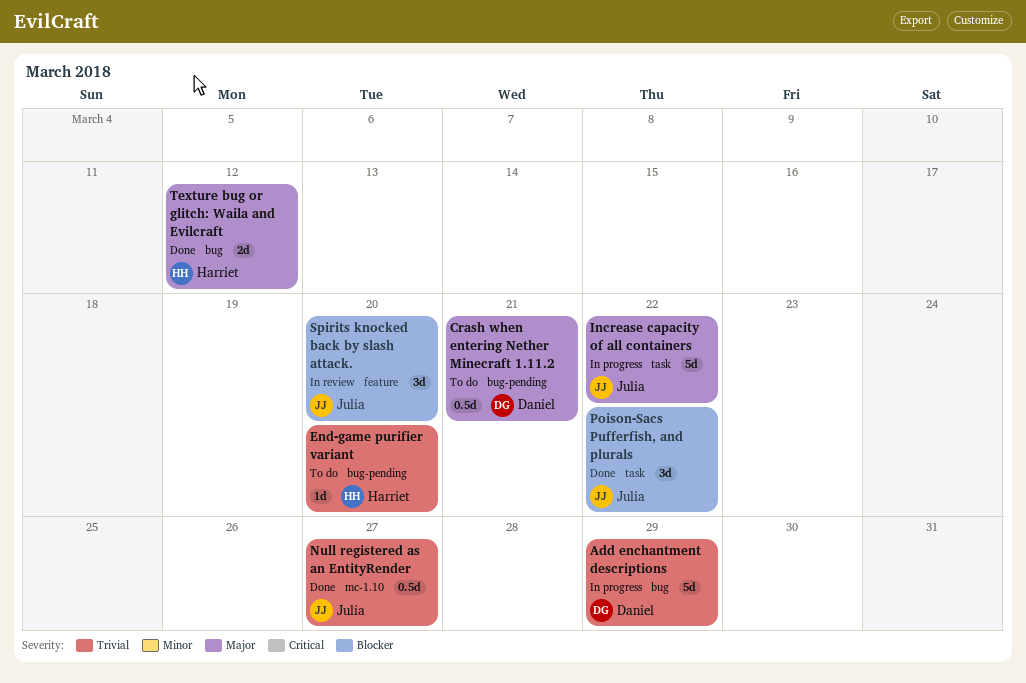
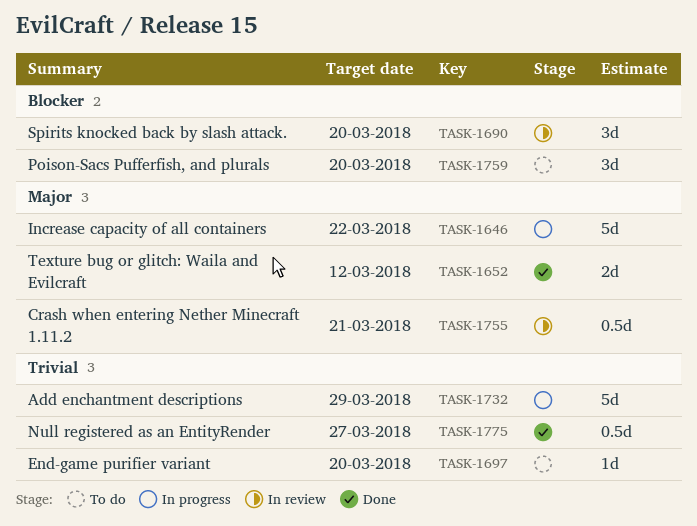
Crash when entering Nether Minecraft 1.11.2, status: To do -> In review
Poison-Sacs Pufferfish, and plurals, status: Done -> To do
Poison-Sacs Pufferfish, and plurals, due: Mar 22 -> Mar 20

